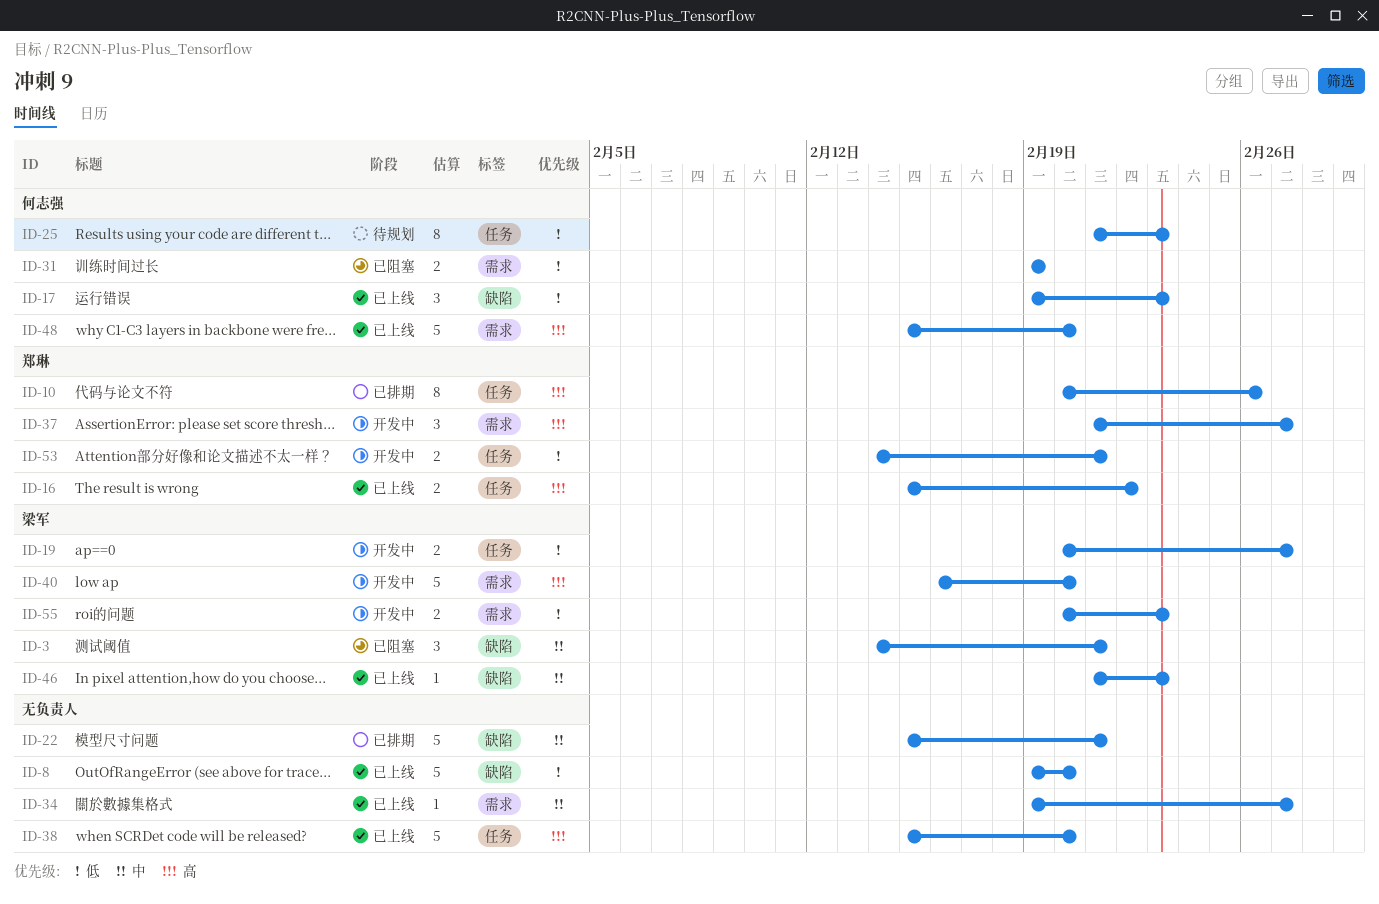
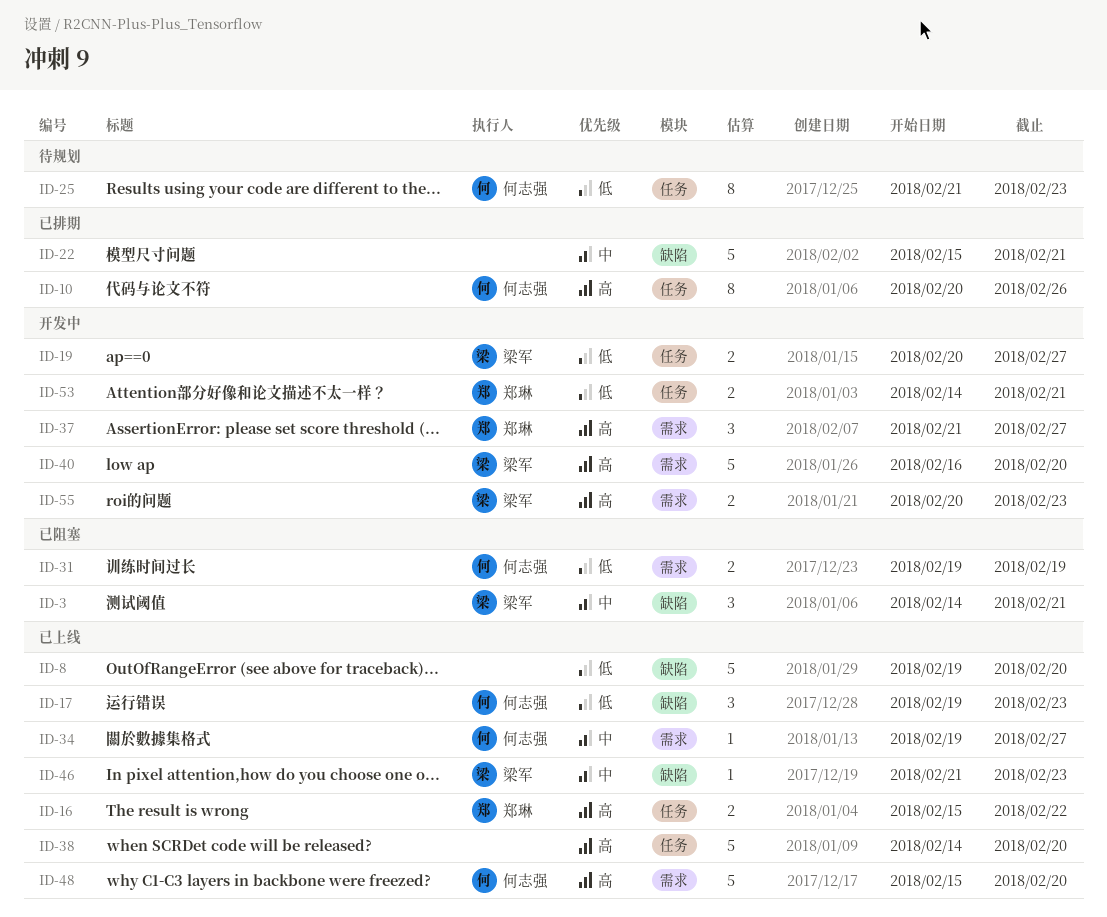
ID-10, owner: 郑琳 -> 何志强
ID-34, owner: none -> 何志强
ID-38, start: Feb 15 -> Feb 14
ID-55, priority: 低 -> 高

